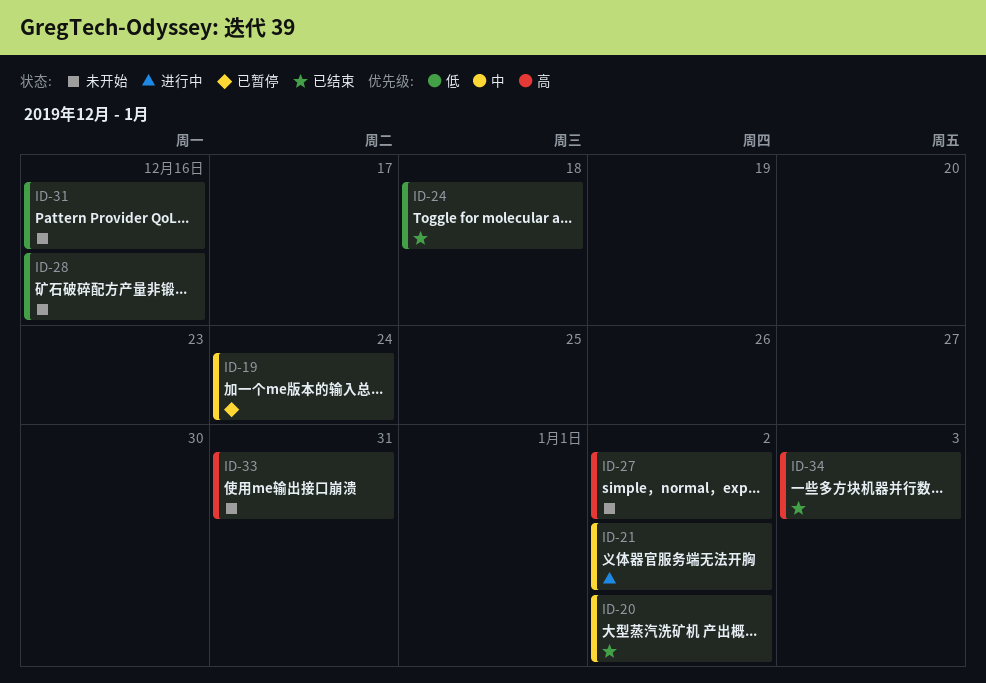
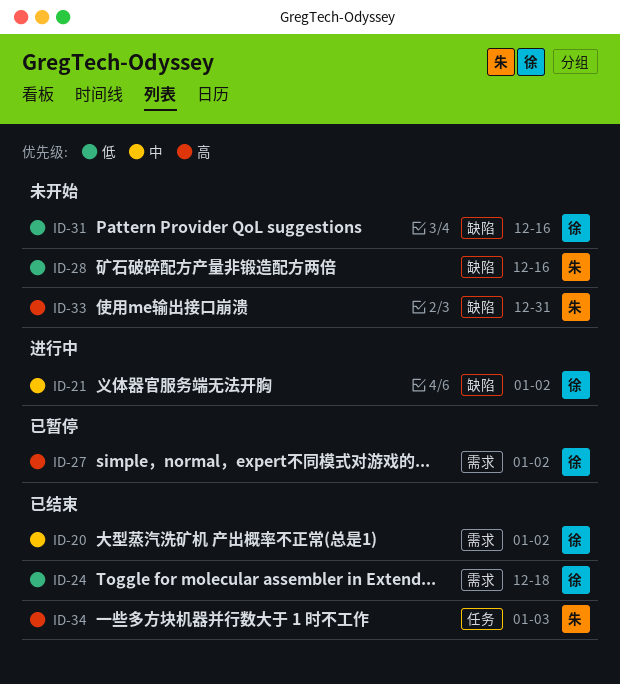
ID-19: present -> none
ID-27, status: 未开始 -> 已暂停

